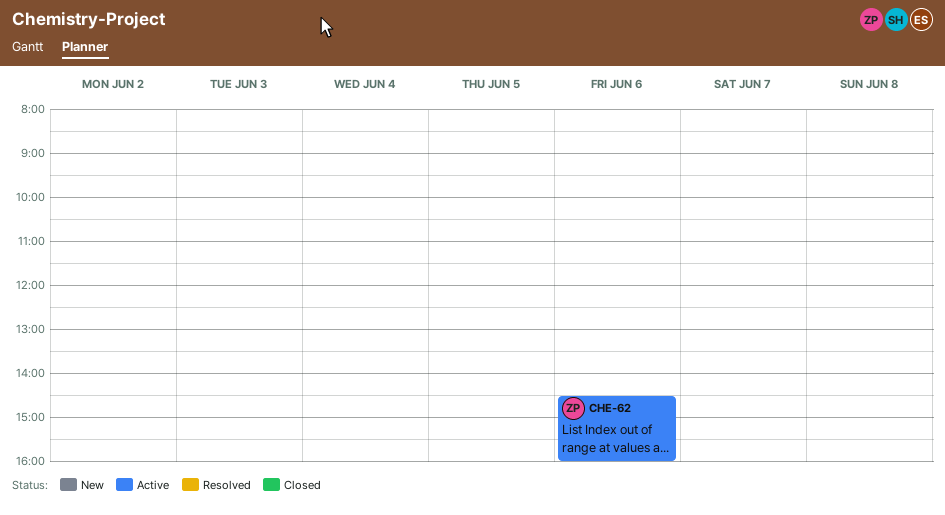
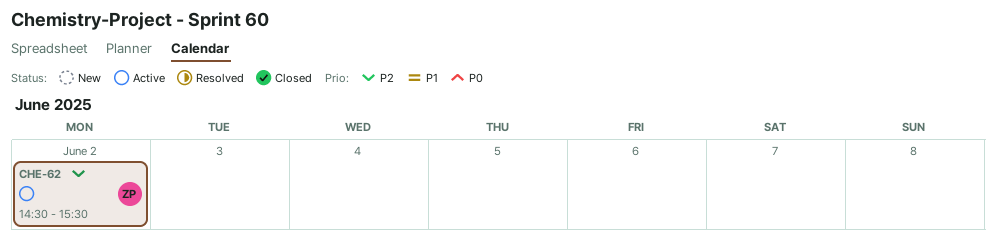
CHE-62, day: Jun 6 -> Jun 2
CHE-62, ends: 16:00 -> 15:30

